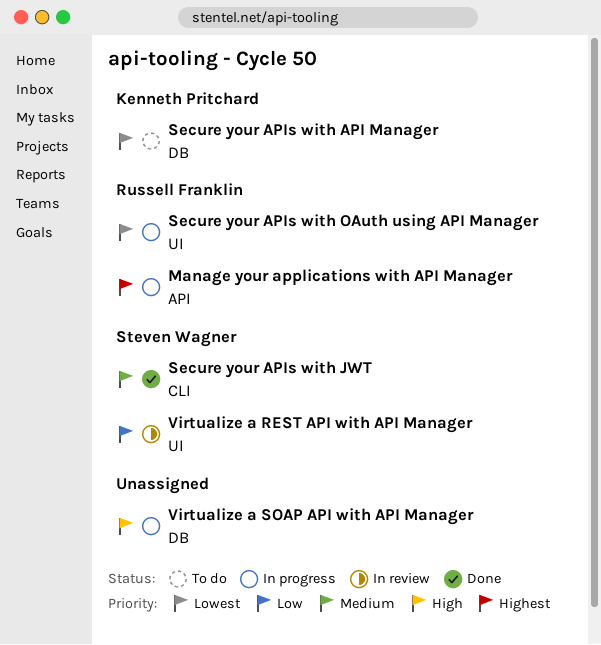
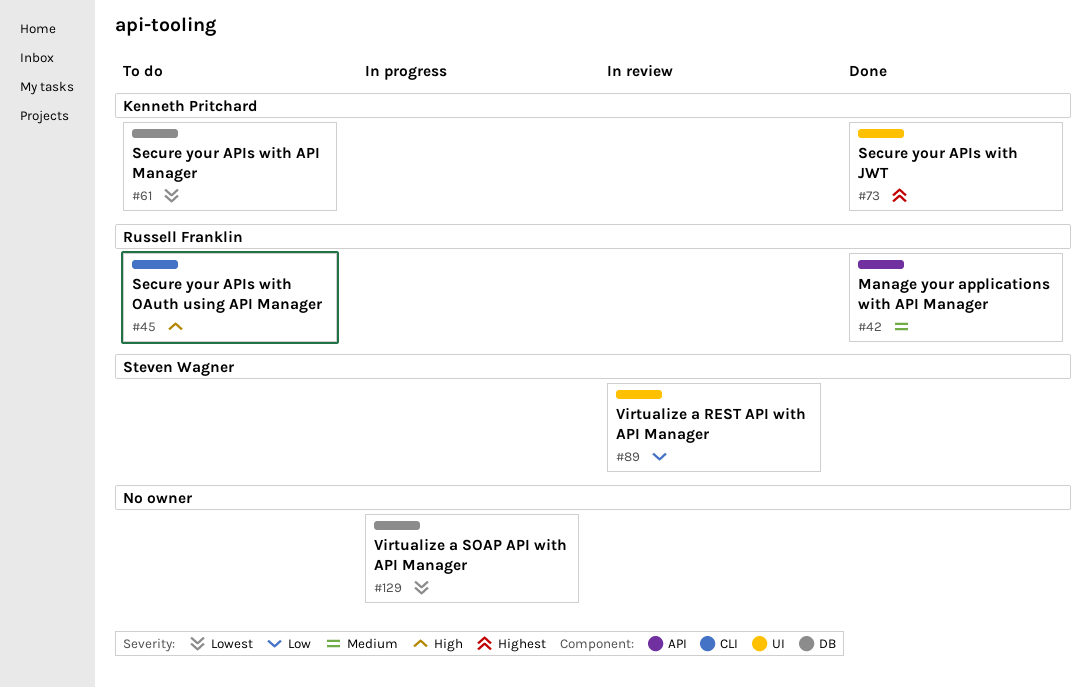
Manage your applications with API Manager, status: In progress -> Done
Manage your applications with API Manager, priority: Highest -> Medium
Secure your APIs with JWT, owner: Steven Wagner -> Kenneth Pritchard
Secure your APIs with JWT, priority: Medium -> Highest
Secure your APIs with JWT, label: CLI -> UI
Secure your APIs with OAuth using API Manager, status: In progress -> To do
Secure your APIs with OAuth using API Manager, priority: Lowest -> High
Secure your APIs with OAuth using API Manager, label: UI -> CLI
Virtualize a SOAP API with API Manager, priority: High -> Lowest

